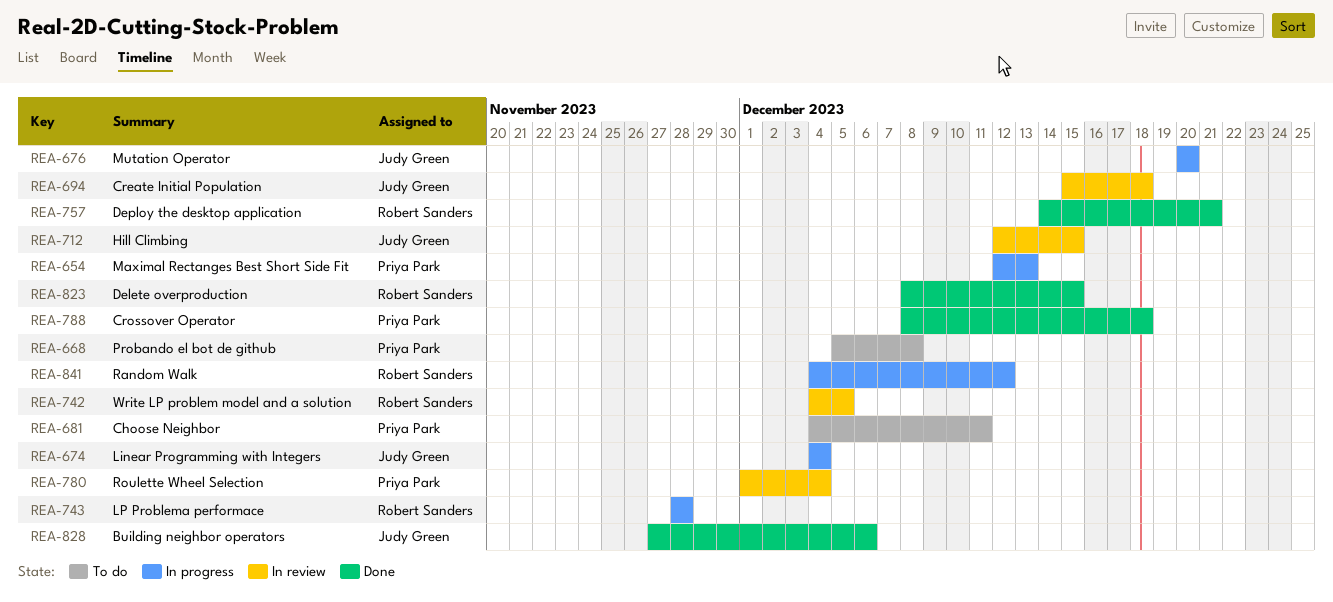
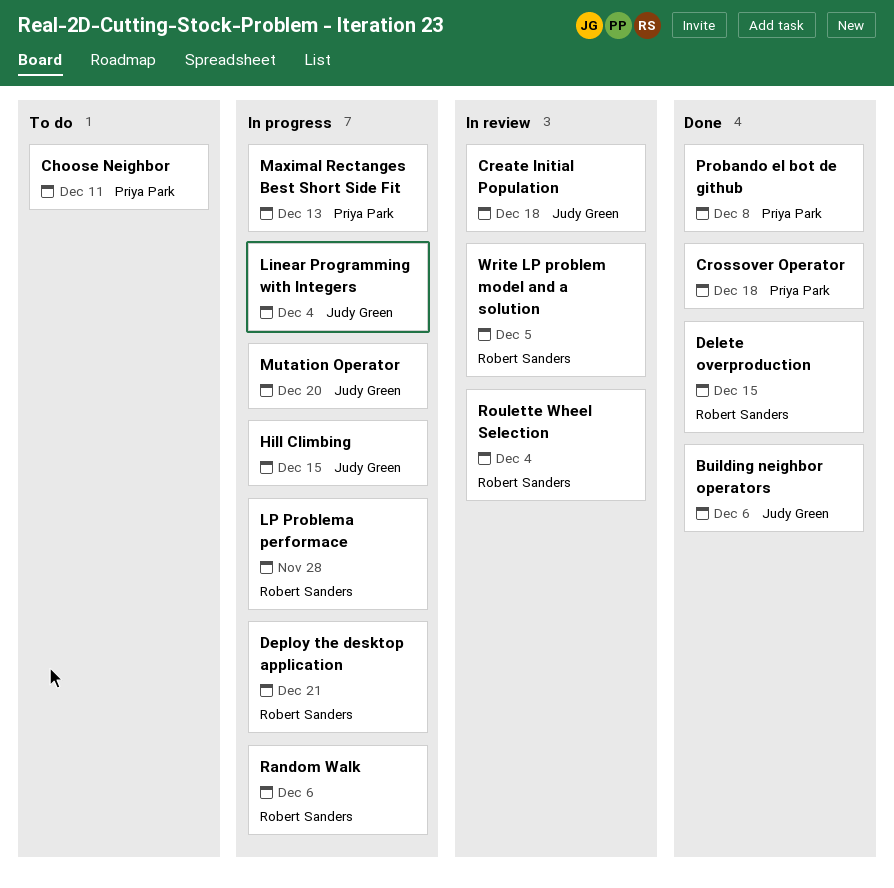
Deploy the desktop application, status: Done -> In progress
Hill Climbing, status: In review -> In progress
Probando el bot de github, status: To do -> Done
Random Walk, due: Dec 12 -> Dec 6
Roulette Wheel Selection, owner: Priya Park -> Robert Sanders

